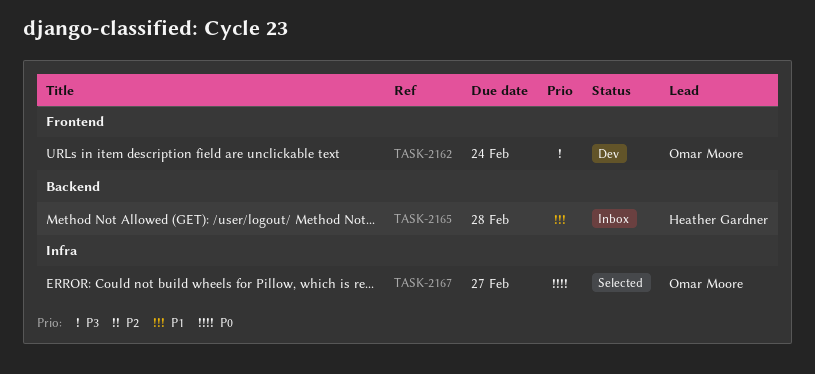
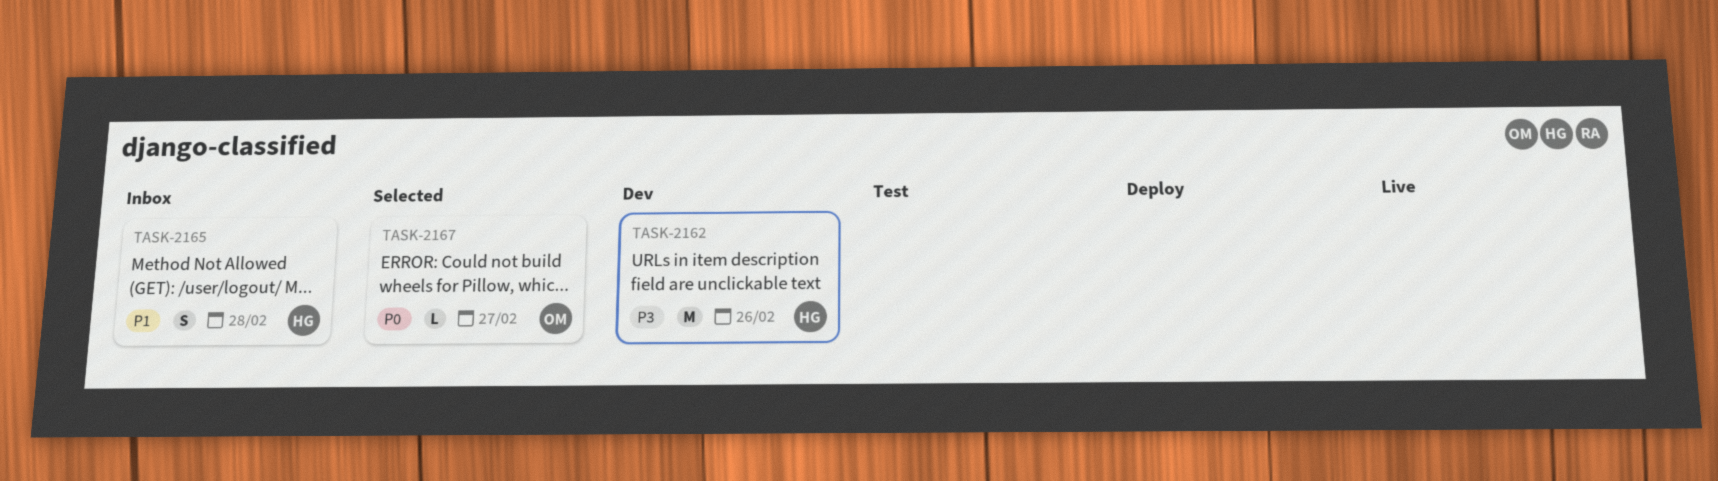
TASK-2162, owner: Omar Moore -> Heather Gardner
TASK-2162, due: Feb 24 -> Feb 26

